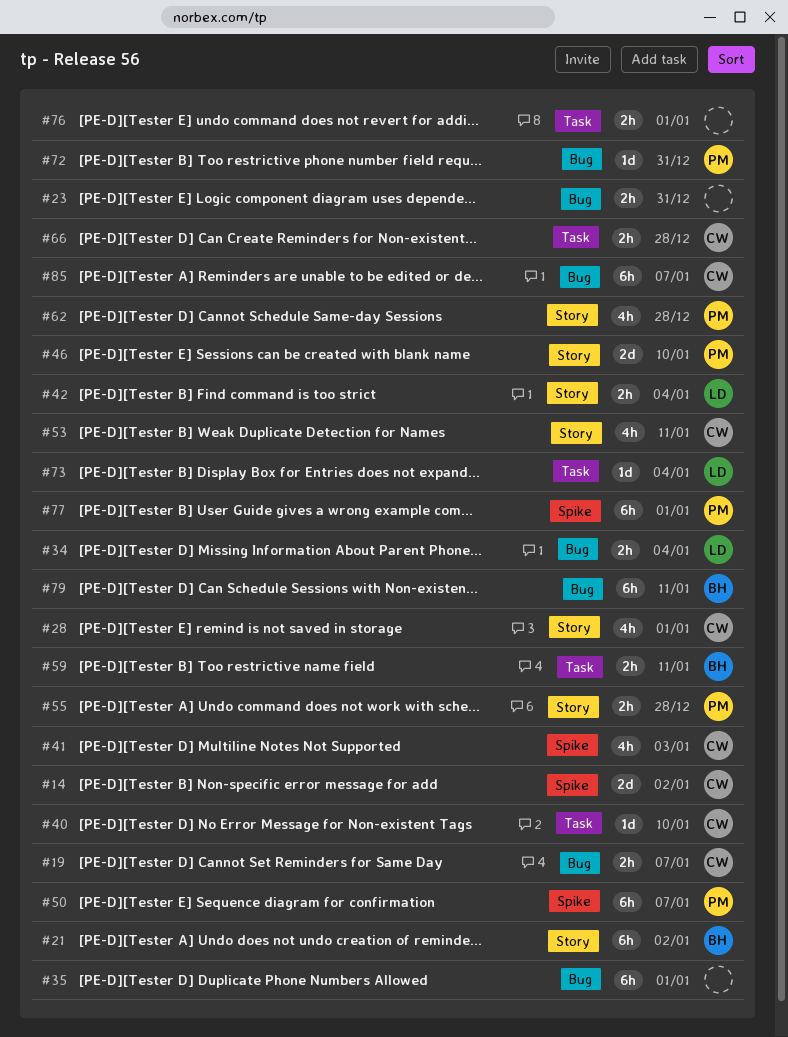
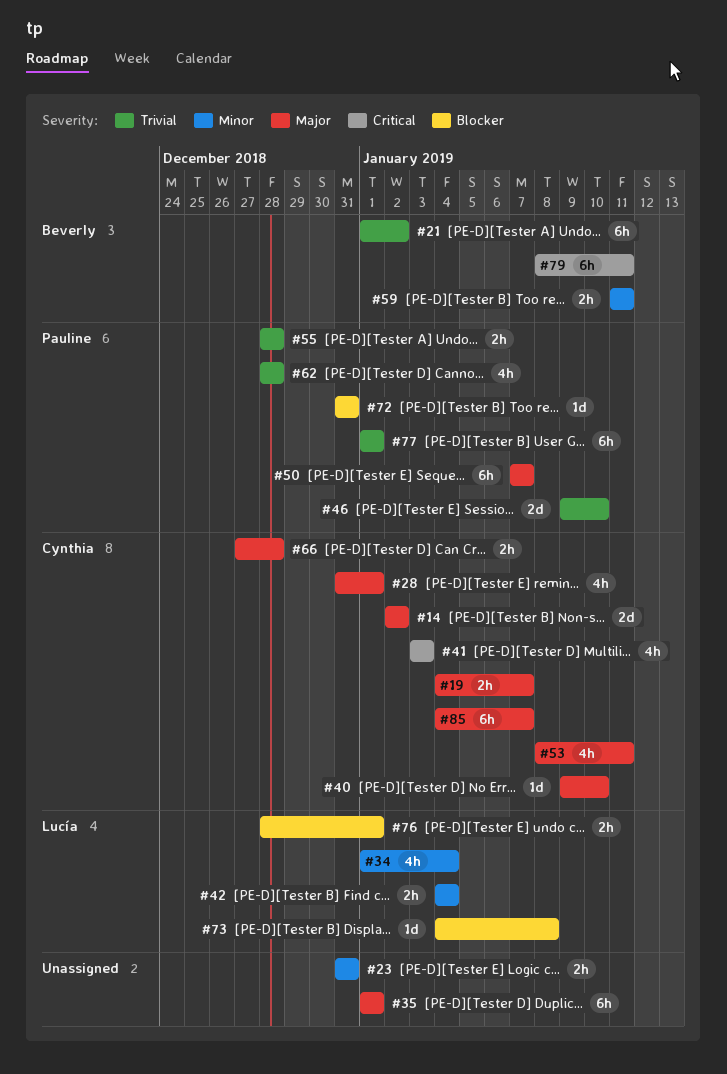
#34, estimate: 2h -> 4h
#73, due: Jan 4 -> Jan 8
#76, owner: none -> Lucía

